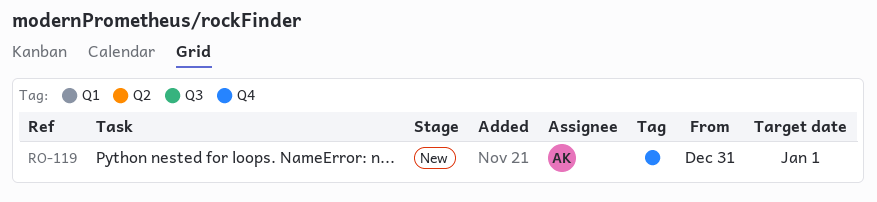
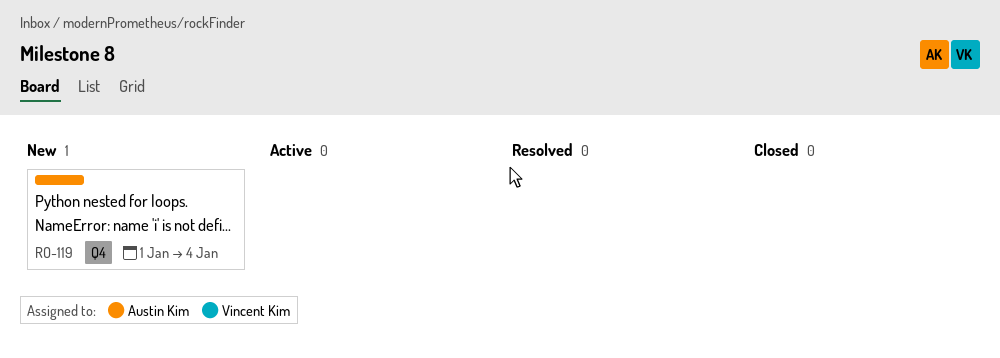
RO-119, start: Dec 31 -> Jan 1
RO-119, due: Jan 1 -> Jan 4

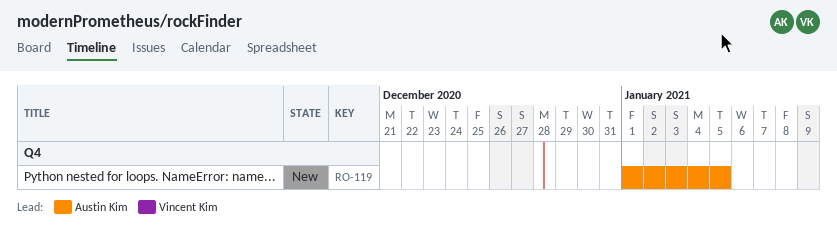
RO-119, due: Jan 4 -> Jan 5

